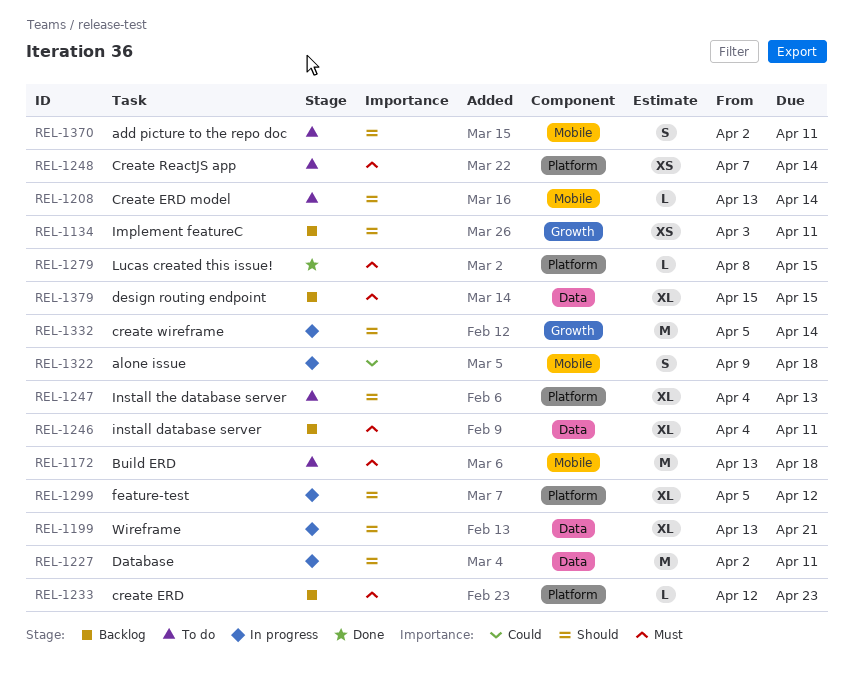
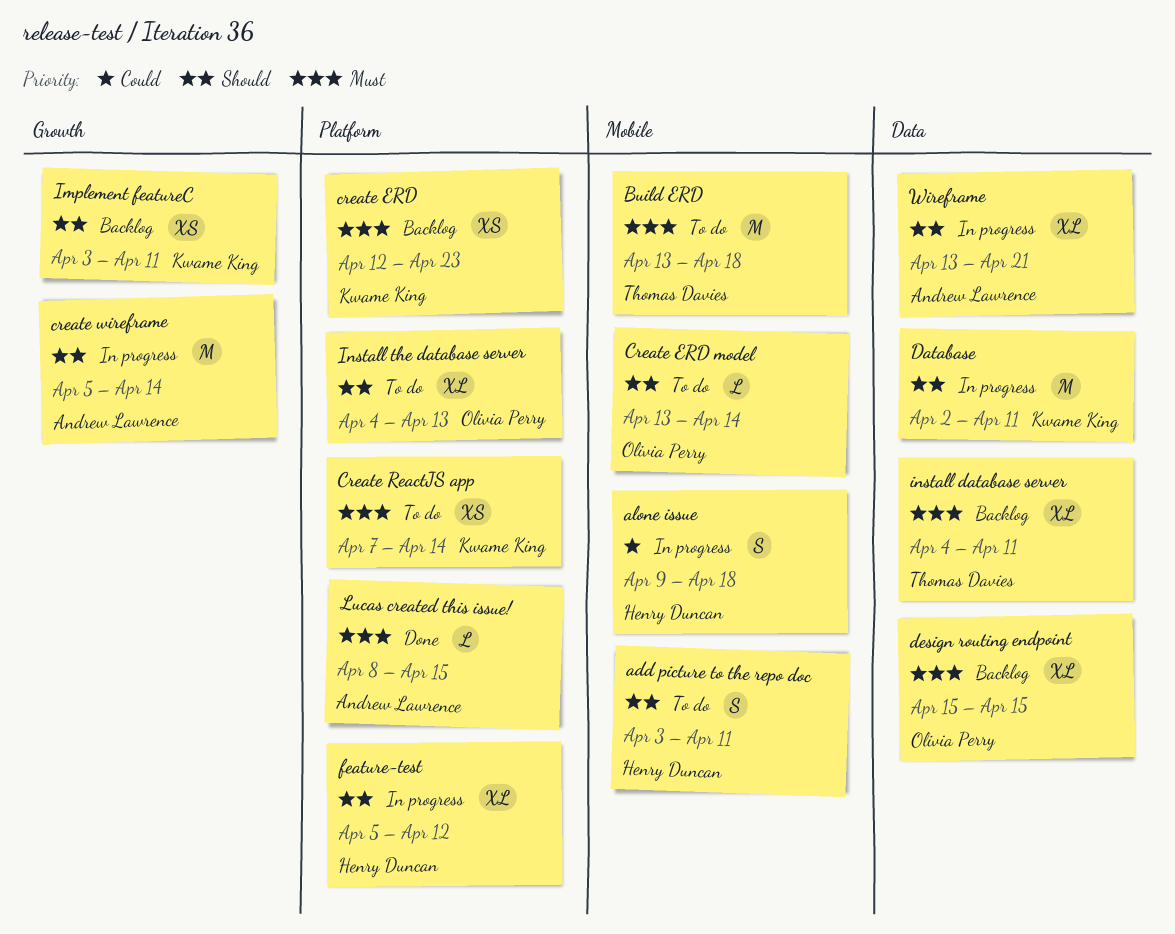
add picture to the repo doc, start: Apr 2 -> Apr 3
create ERD, estimate: L -> XS

